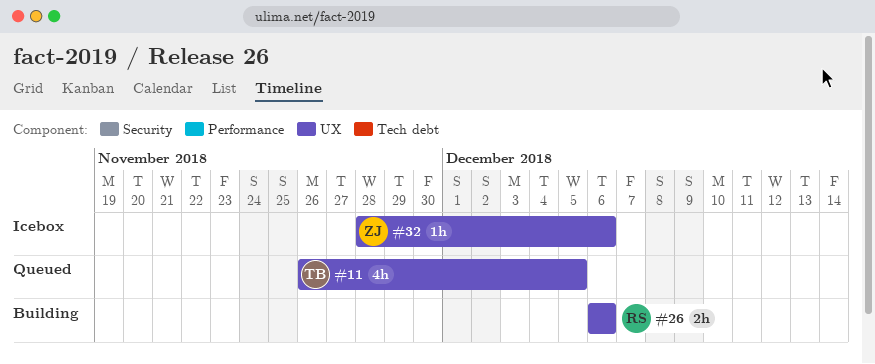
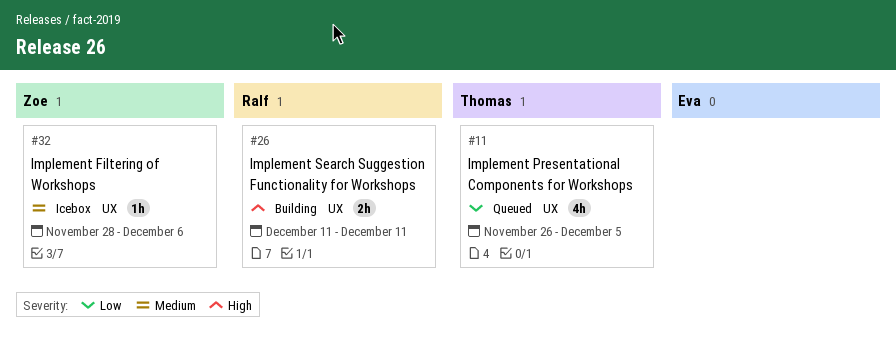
#26, start: Dec 6 -> Dec 11
#26, due: Dec 6 -> Dec 11

